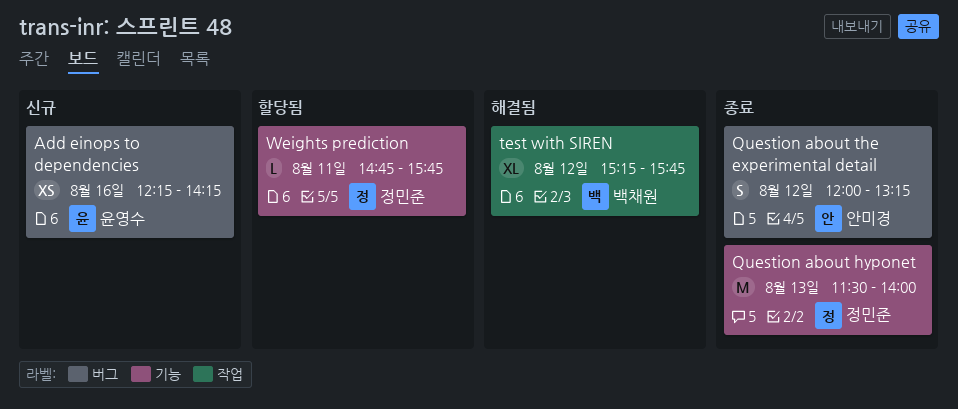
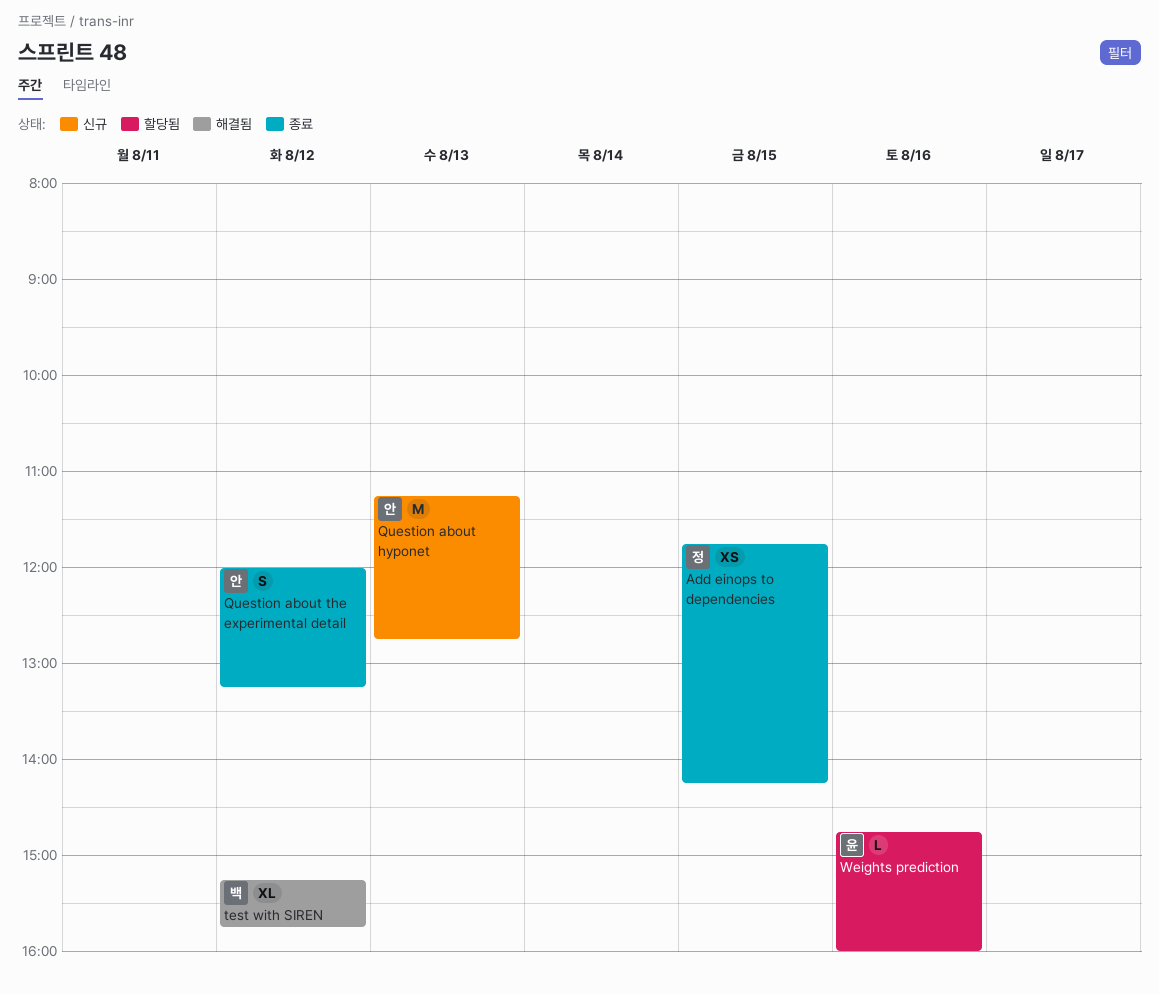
Add einops to dependencies, status: 신규 -> 종료
Add einops to dependencies, owner: 윤영수 -> 정민준
Add einops to dependencies, day: Aug 16 -> Aug 15
Add einops to dependencies, begins: 12:15 -> 11:45
Question about hyponet, status: 종료 -> 신규
Question about hyponet, owner: 정민준 -> 안미경
Question about hyponet, begins: 11:30 -> 11:15
Question about hyponet, ends: 14:00 -> 12:45
Weights prediction, owner: 정민준 -> 윤영수
Weights prediction, day: Aug 11 -> Aug 16
Weights prediction, ends: 15:45 -> 16:00

